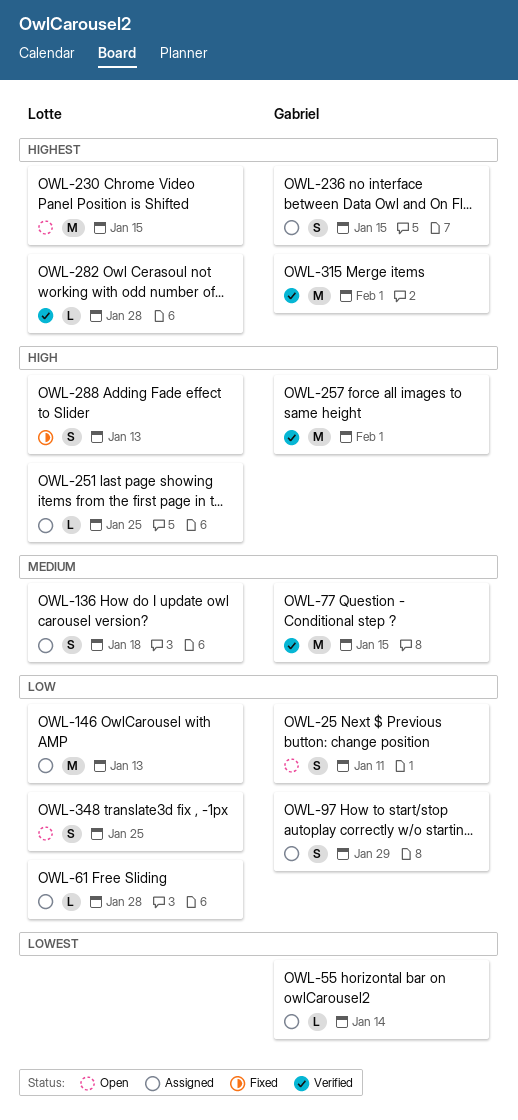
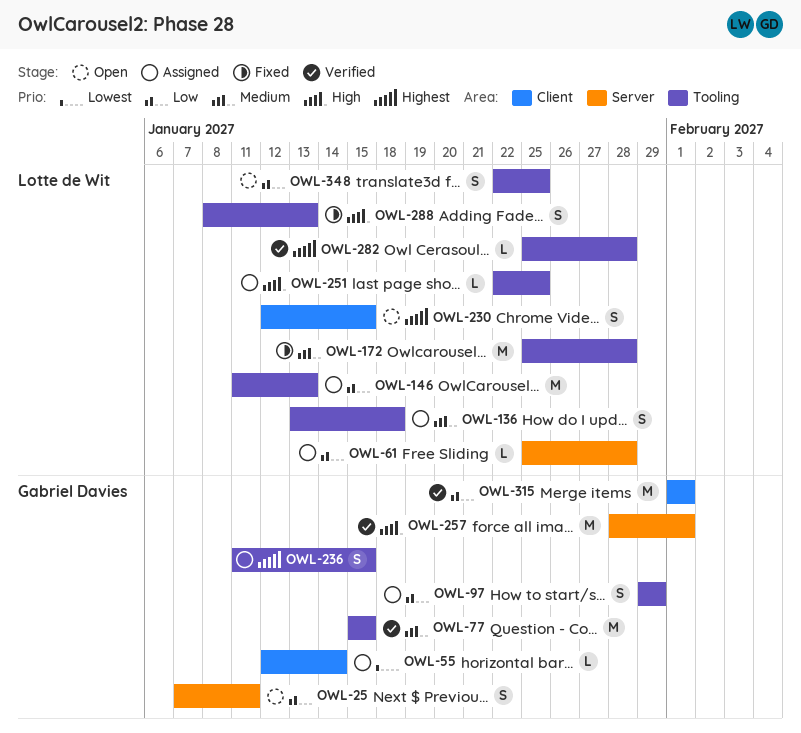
OWL-172: none -> present
OWL-230, estimate: M -> S
OWL-315, priority: Highest -> Low

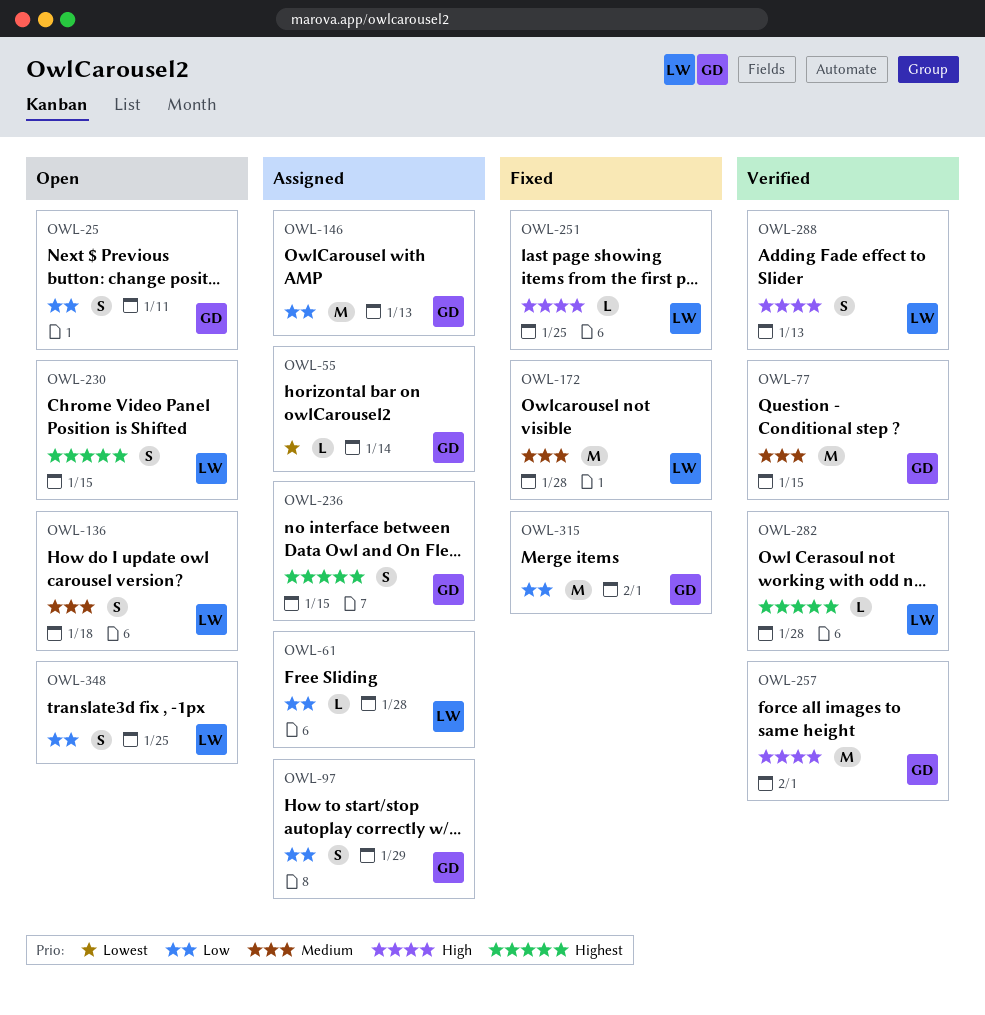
OWL-136, status: Assigned -> Open
OWL-146, owner: Lotte de Wit -> Gabriel Davies
OWL-251, status: Assigned -> Fixed
OWL-288, status: Fixed -> Verified
OWL-315, status: Verified -> Fixed

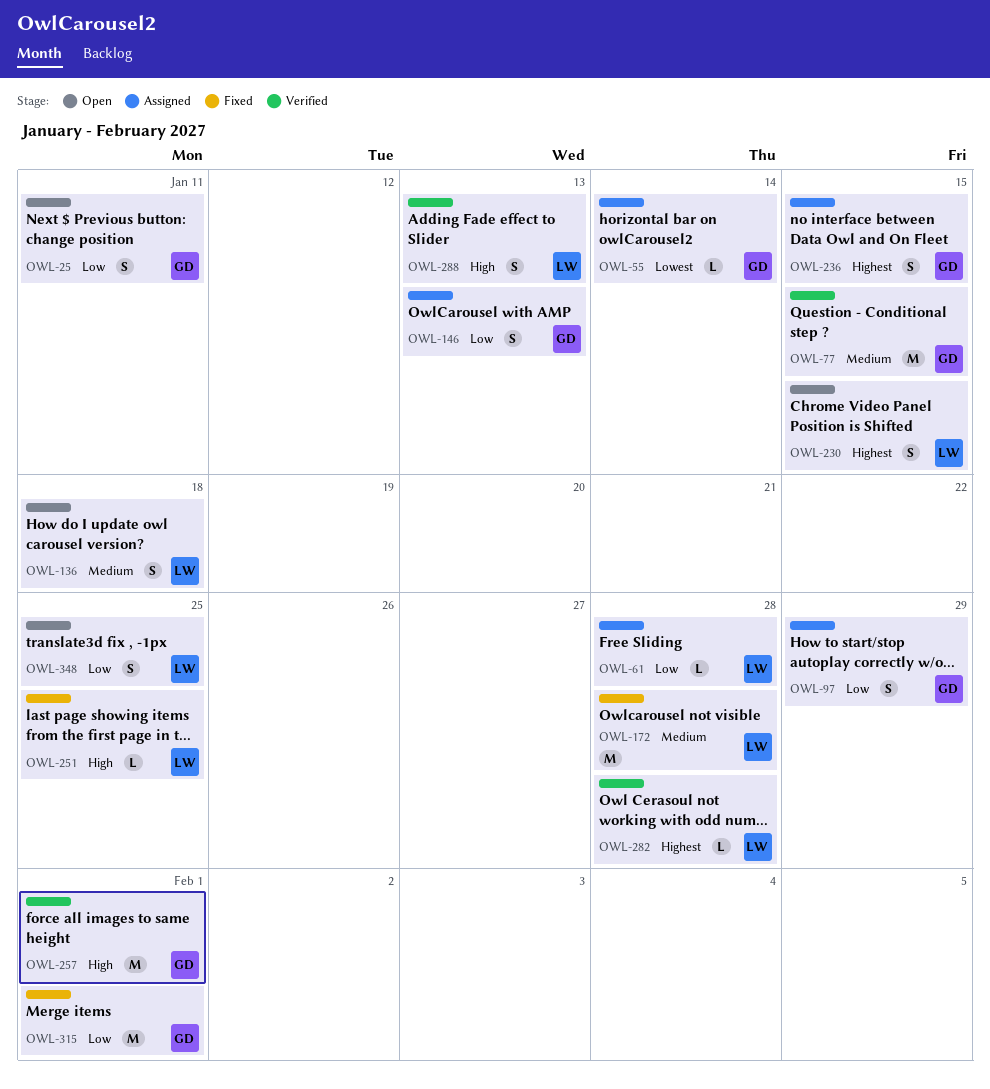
OWL-146, estimate: M -> S

